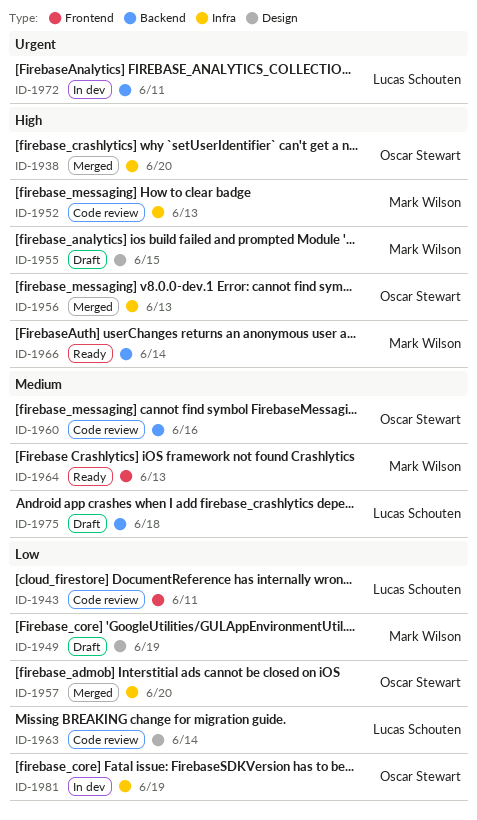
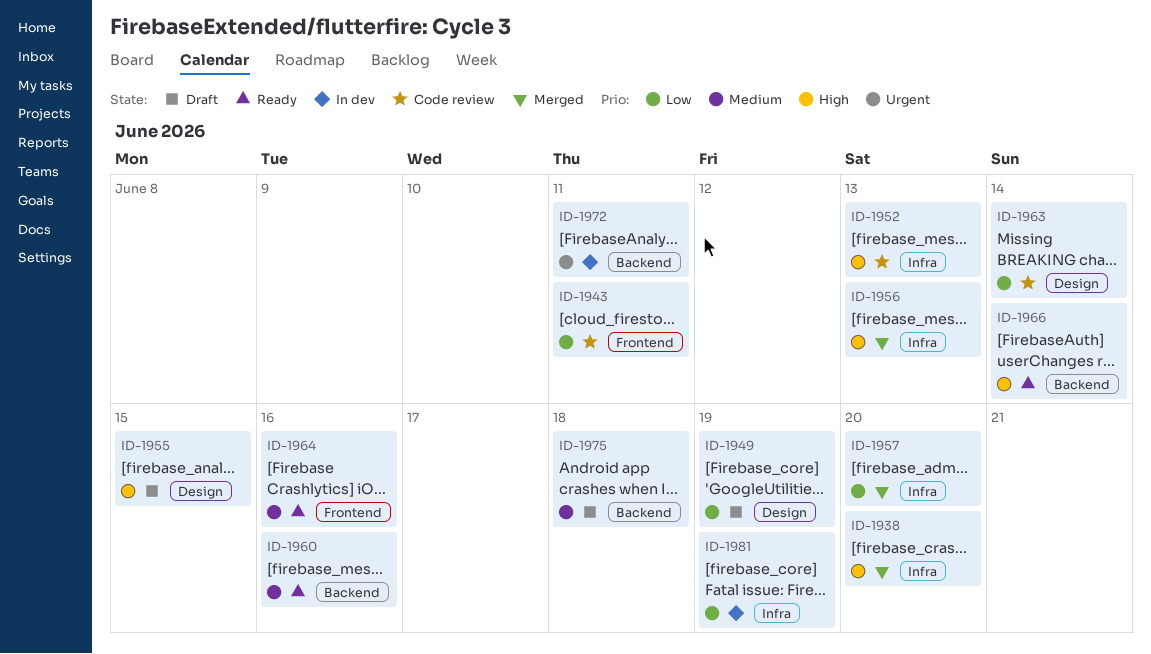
ID-1960, status: Code review -> Ready
ID-1964, due: Jun 13 -> Jun 16

